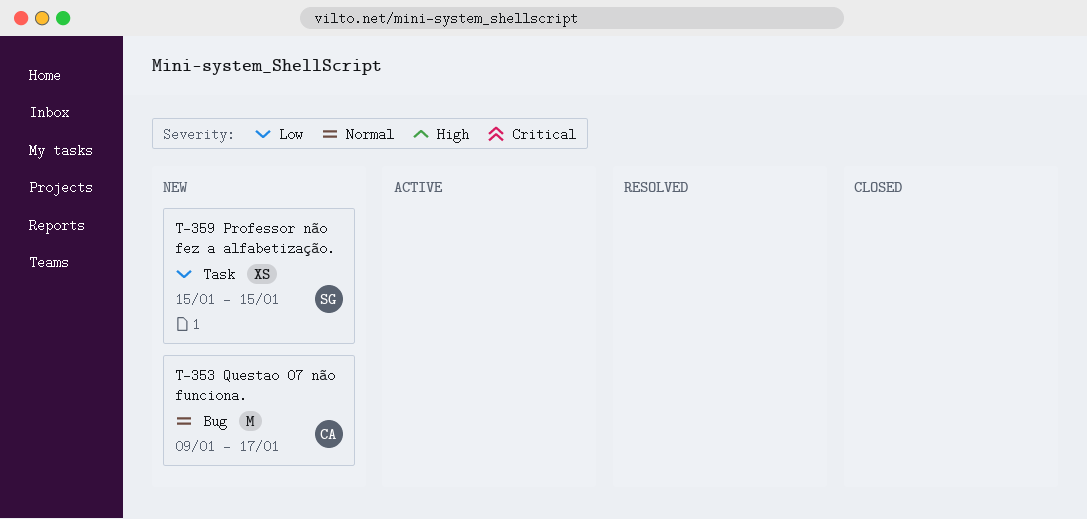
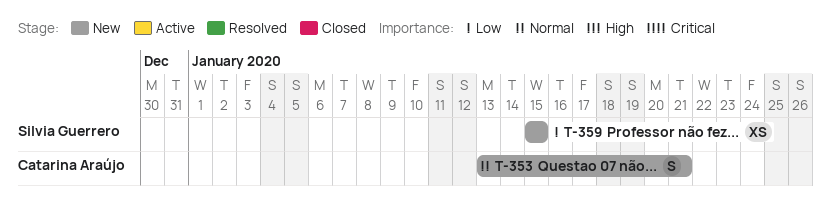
T-353, estimate: M -> S
T-353, start: Jan 9 -> Jan 13
T-353, due: Jan 17 -> Jan 21

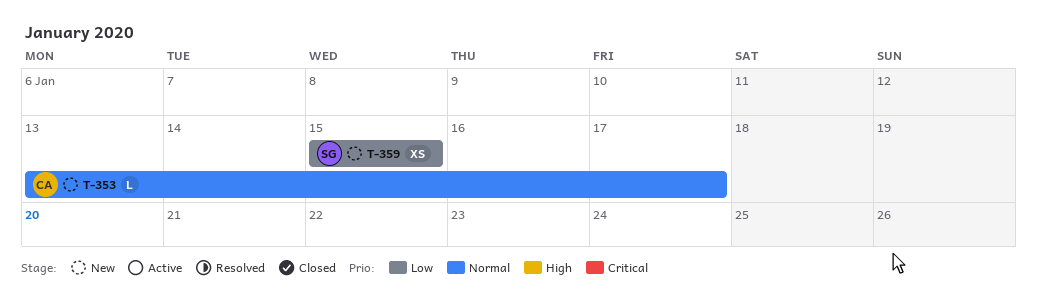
T-353, estimate: S -> L
T-353, due: Jan 21 -> Jan 17

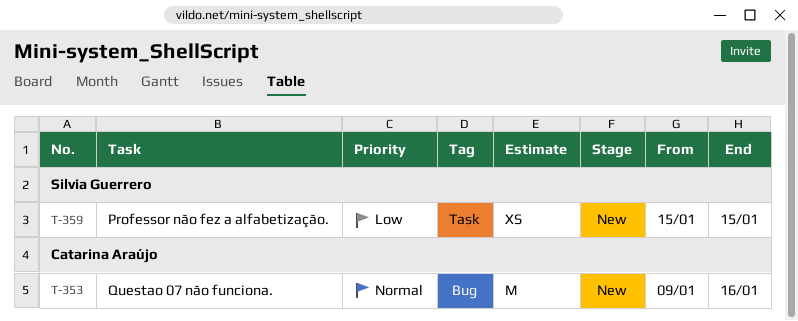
T-353, estimate: L -> M
T-353, start: Jan 13 -> Jan 9
T-353, due: Jan 17 -> Jan 16

